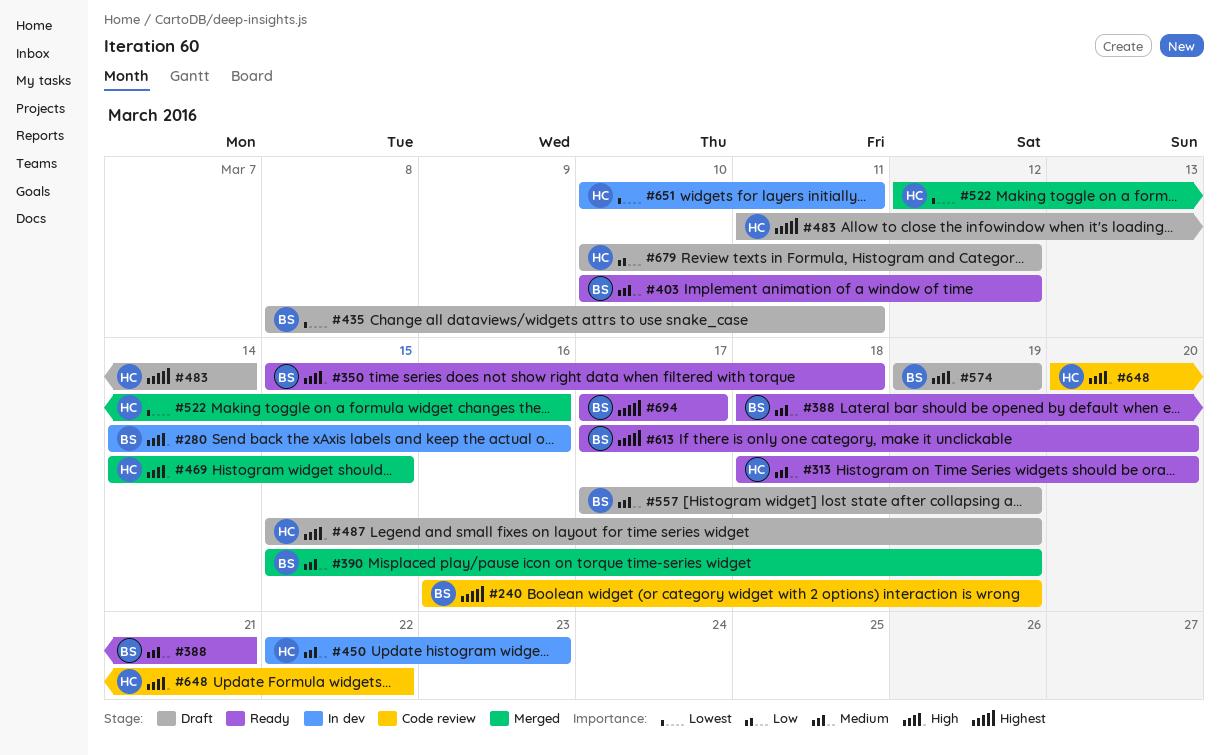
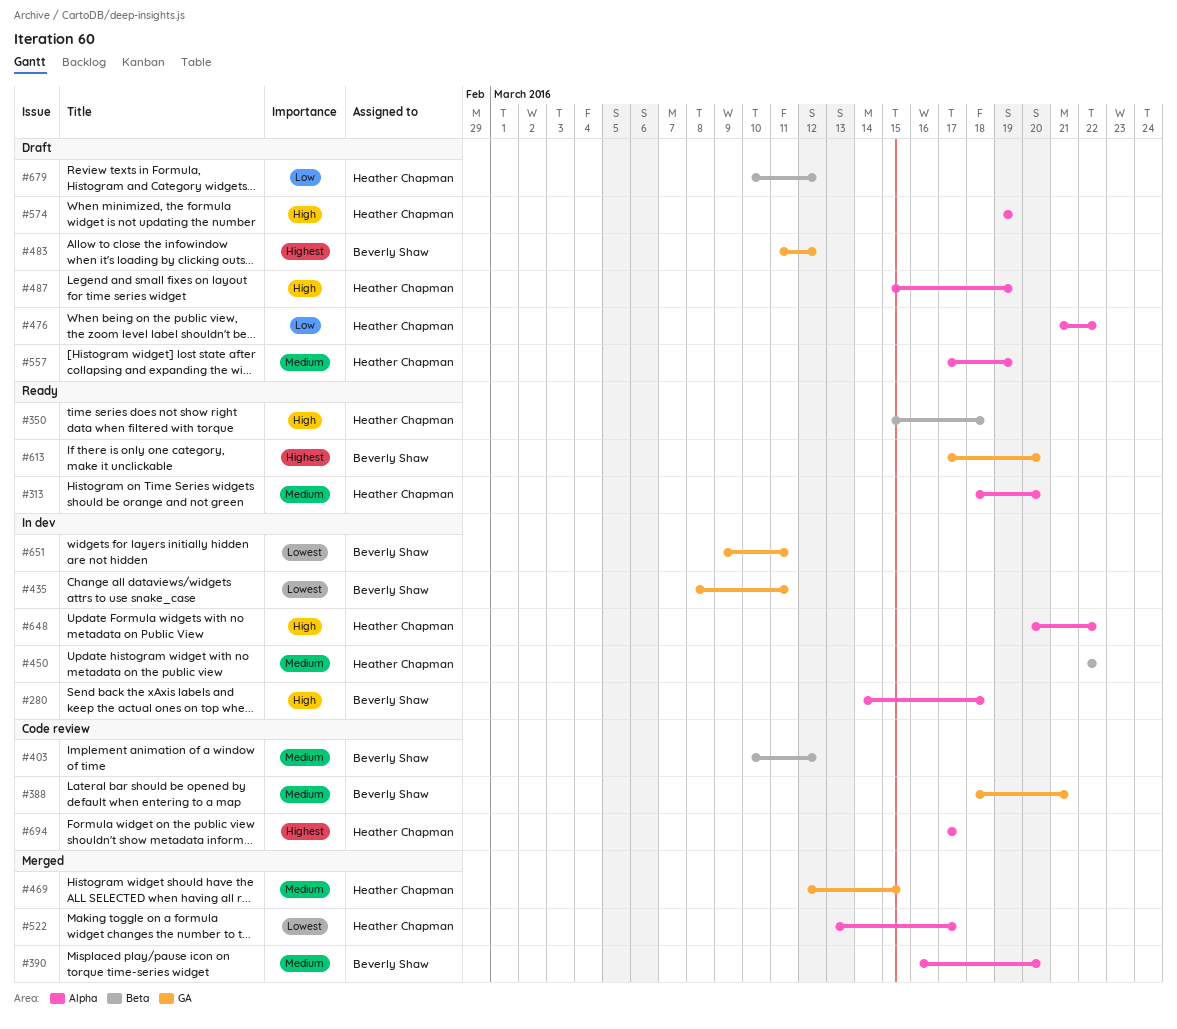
#240: present -> none
#280, due: Mar 16 -> Mar 18
#350, owner: Beverly Shaw -> Heather Chapman
#388, status: Ready -> Code review
#390, start: Mar 15 -> Mar 16
#390, due: Mar 19 -> Mar 20
#403, status: Ready -> Code review
#435, status: Draft -> In dev
#450, due: Mar 23 -> Mar 22
#469, priority: High -> Medium
#469, start: Mar 14 -> Mar 12
#476: none -> present
#483, owner: Heather Chapman -> Beverly Shaw
#483, due: Mar 14 -> Mar 12
#522, start: Mar 12 -> Mar 13
#522, due: Mar 16 -> Mar 17
#557, owner: Beverly Shaw -> Heather Chapman
#574, owner: Beverly Shaw -> Heather Chapman
#648, status: Code review -> In dev
#651, owner: Heather Chapman -> Beverly Shaw
#651, start: Mar 10 -> Mar 9
#694, status: Ready -> Code review
#694, owner: Beverly Shaw -> Heather Chapman

